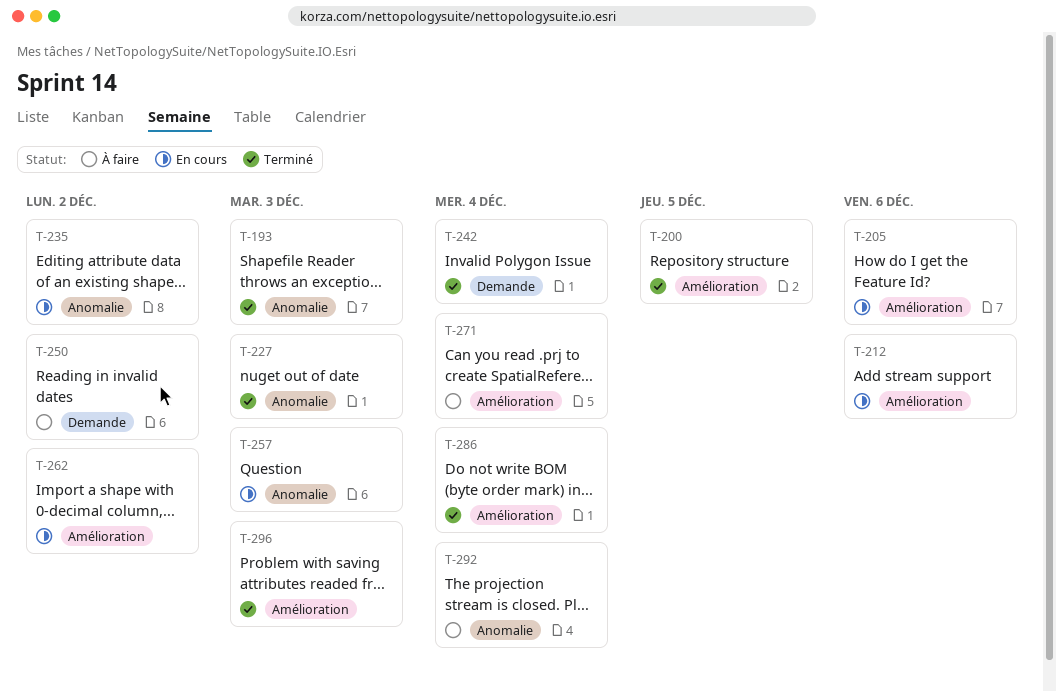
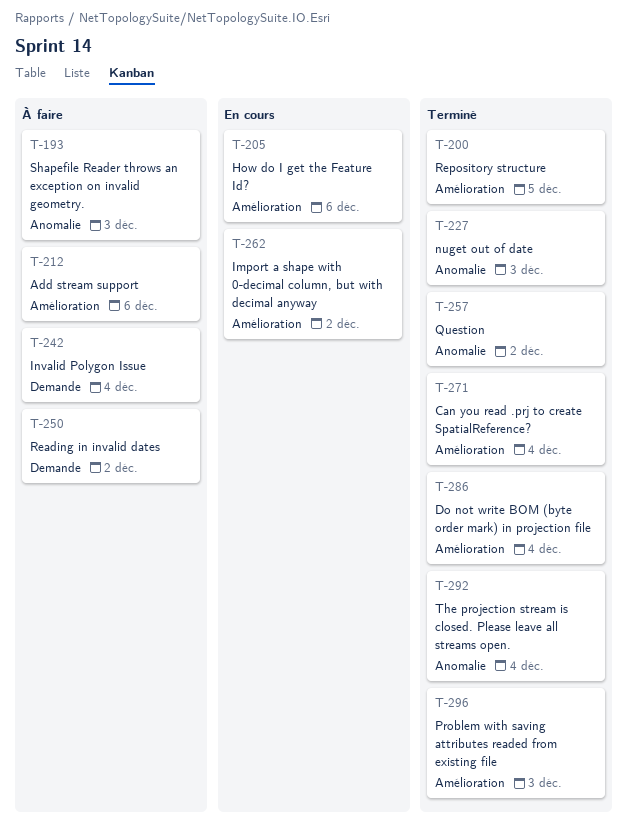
T-193, status: Terminé -> À faire
T-212, status: En cours -> À faire
T-235: present -> none
T-242, status: Terminé -> À faire
T-257, status: En cours -> Terminé
T-257, due: Dec 3 -> Dec 2
T-271, status: À faire -> Terminé
T-292, status: À faire -> Terminé

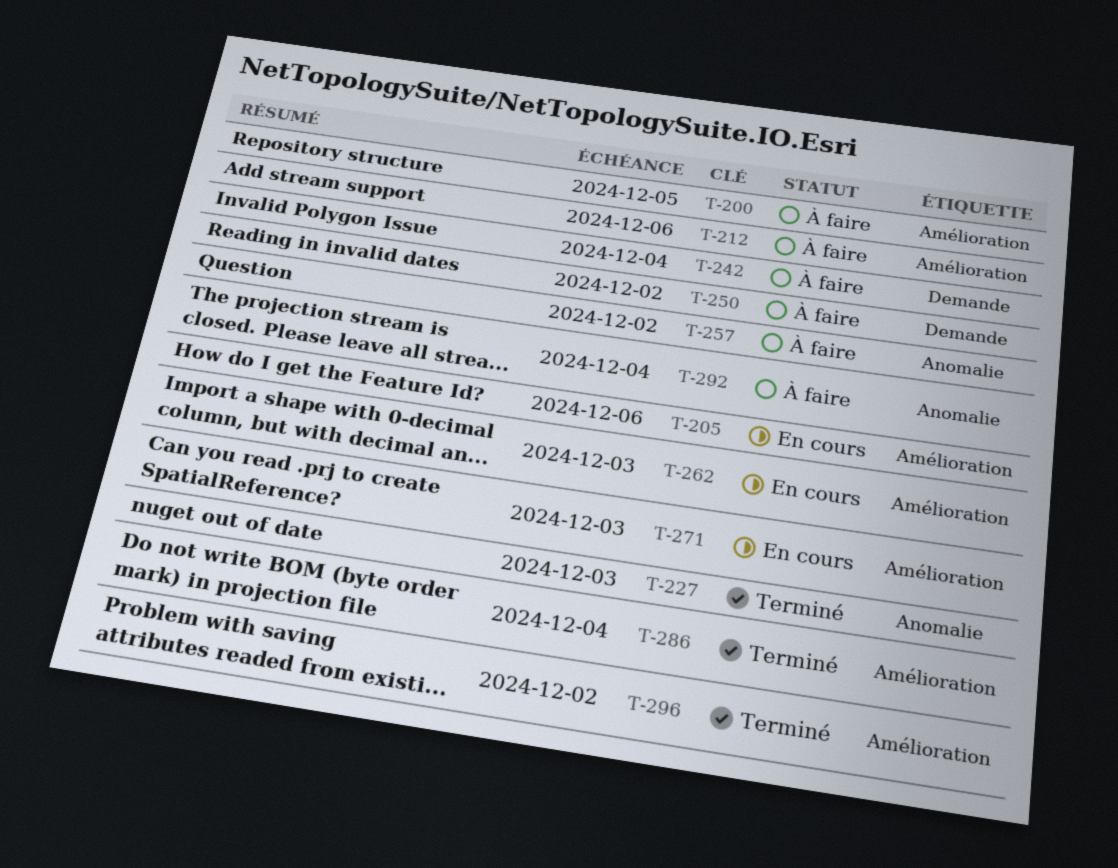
T-193: present -> none
T-200, status: Terminé -> À faire
T-257, status: Terminé -> À faire
T-262, due: Dec 2 -> Dec 3
T-271, status: Terminé -> En cours
T-271, due: Dec 4 -> Dec 3
T-292, status: Terminé -> À faire
T-296, due: Dec 3 -> Dec 2

